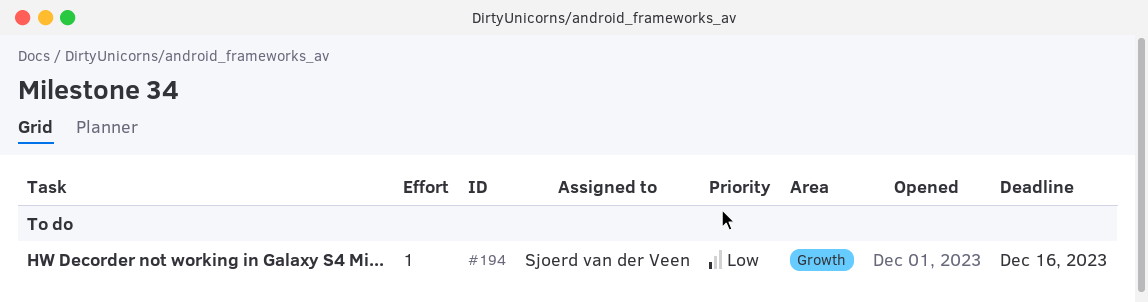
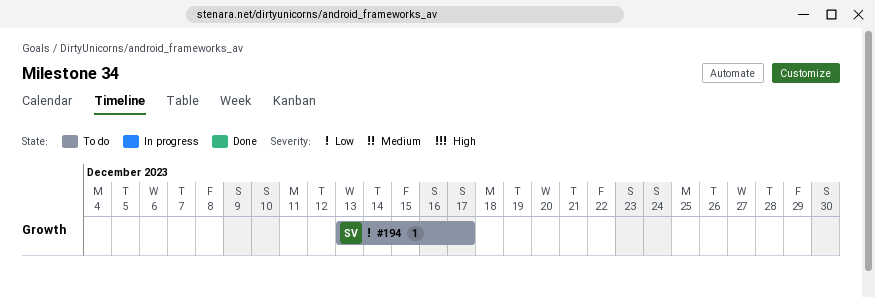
#194, due: Dec 16 -> Dec 17

